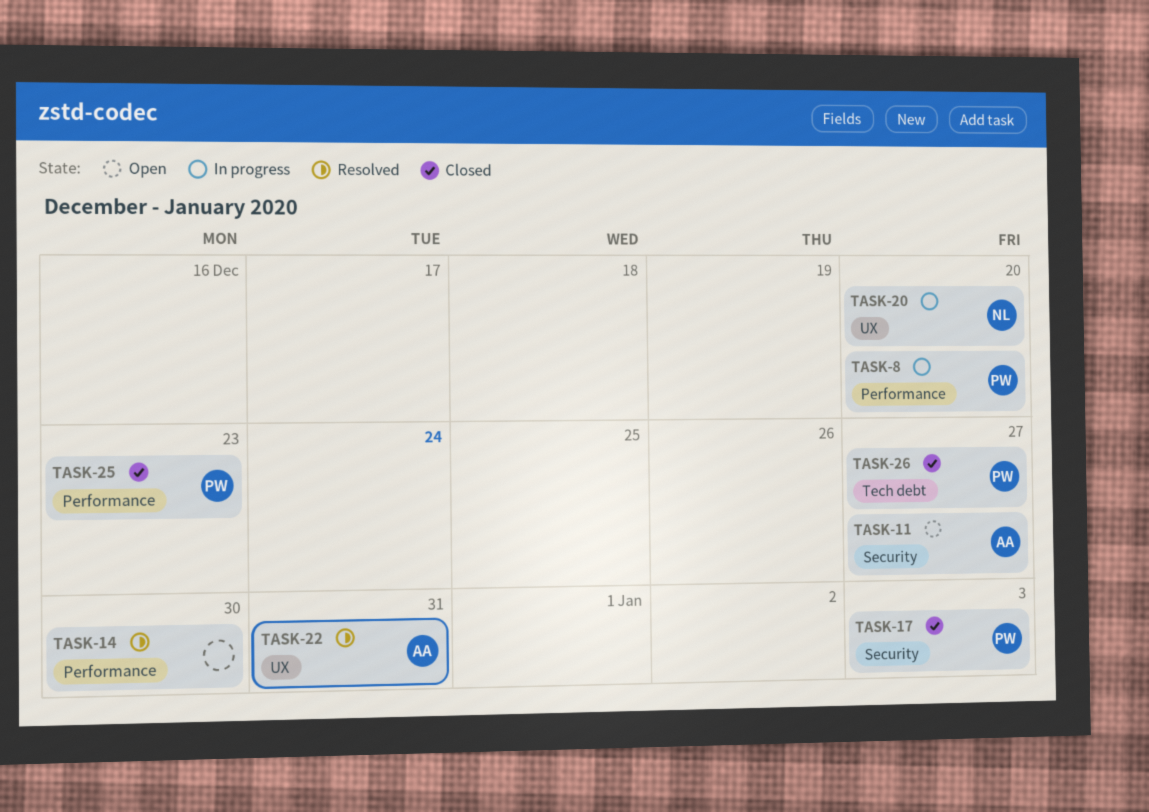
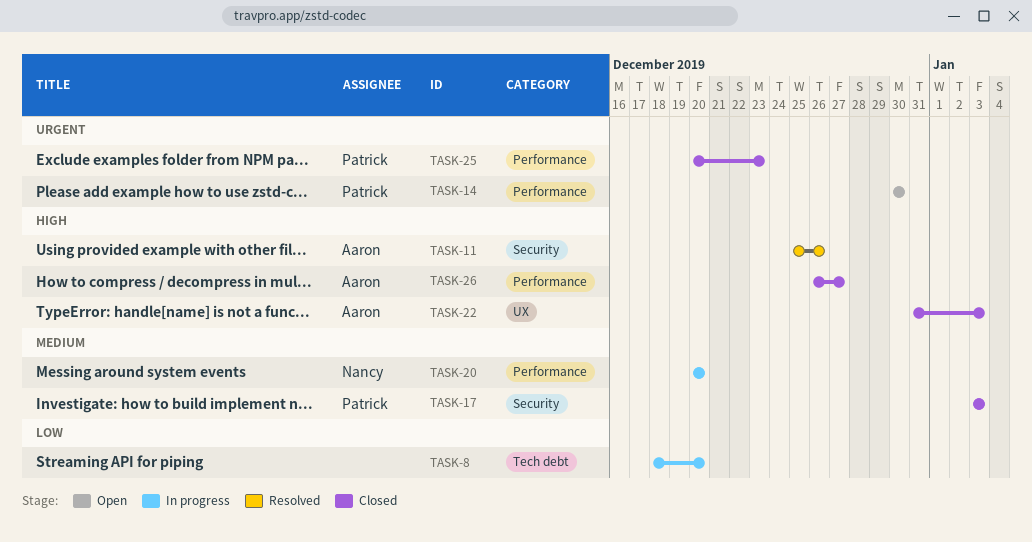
TASK-8, owner: Patrick -> none
TASK-8, label: Performance -> Tech debt
TASK-11, status: Open -> Resolved
TASK-11, due: Dec 27 -> Dec 26
TASK-14, status: Resolved -> Open
TASK-14, owner: none -> Patrick
TASK-20, label: UX -> Performance
TASK-22, status: Resolved -> Closed
TASK-22, due: Dec 31 -> Jan 3
TASK-26, owner: Patrick -> Aaron
TASK-26, label: Tech debt -> Performance

